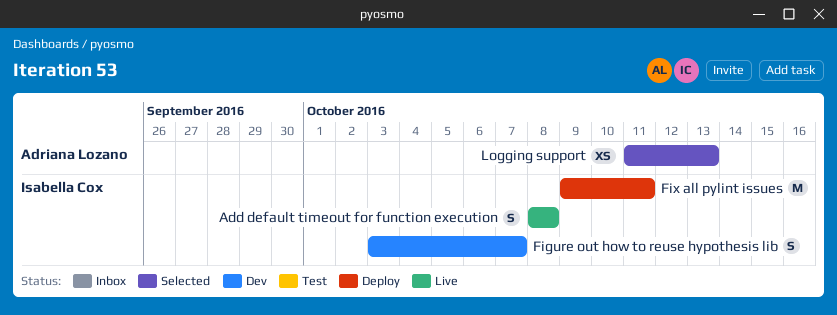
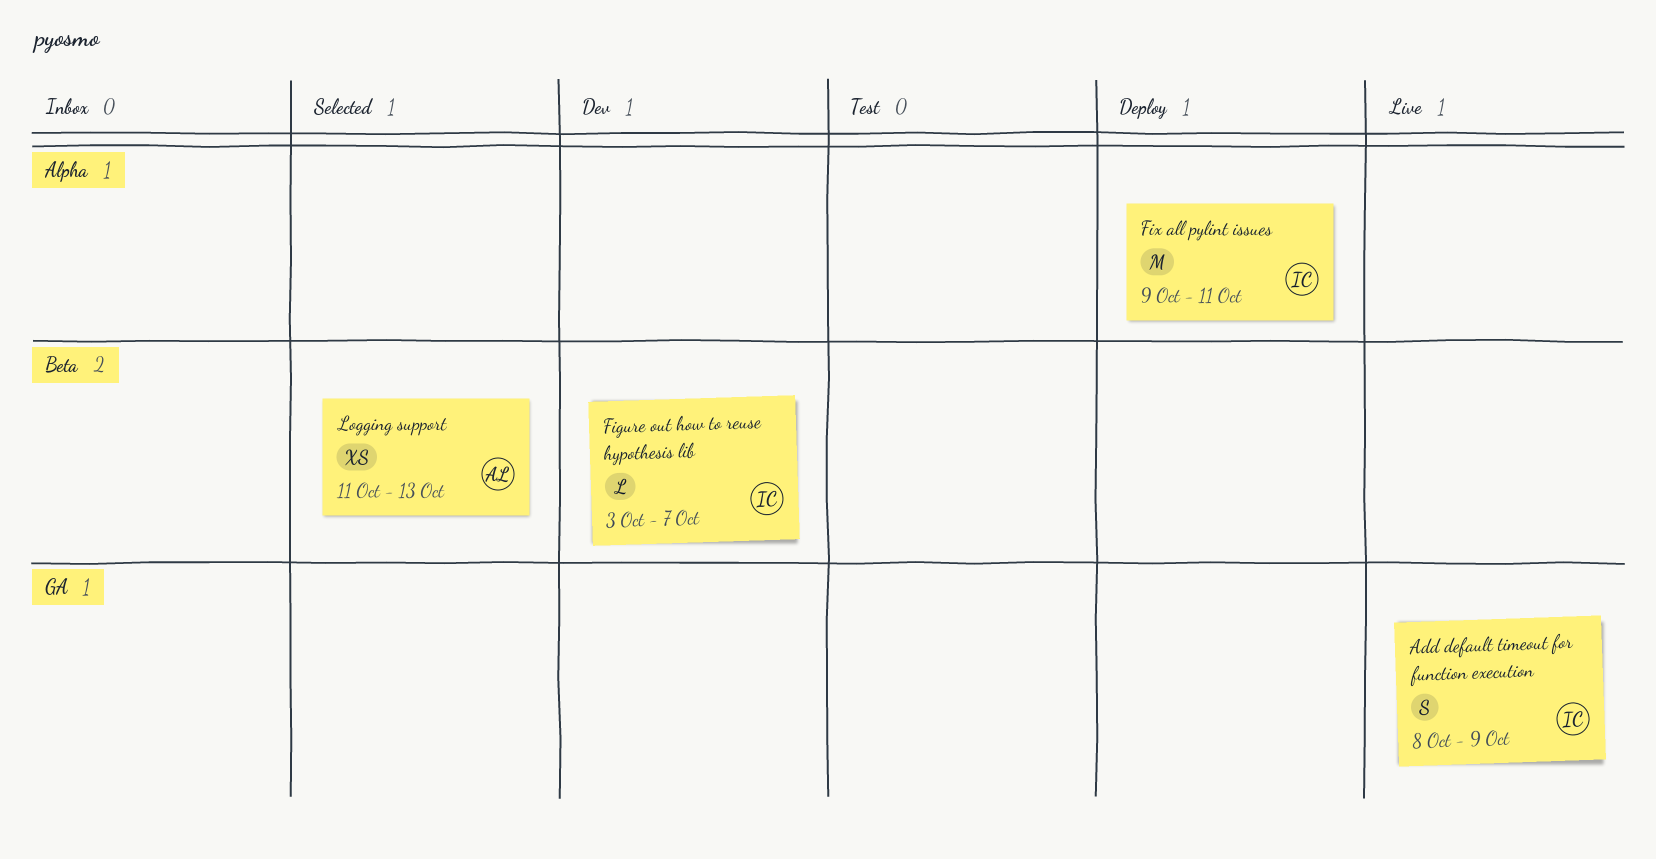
Add default timeout for function execution, due: Oct 8 -> Oct 9
Figure out how to reuse hypothesis lib, estimate: S -> L

